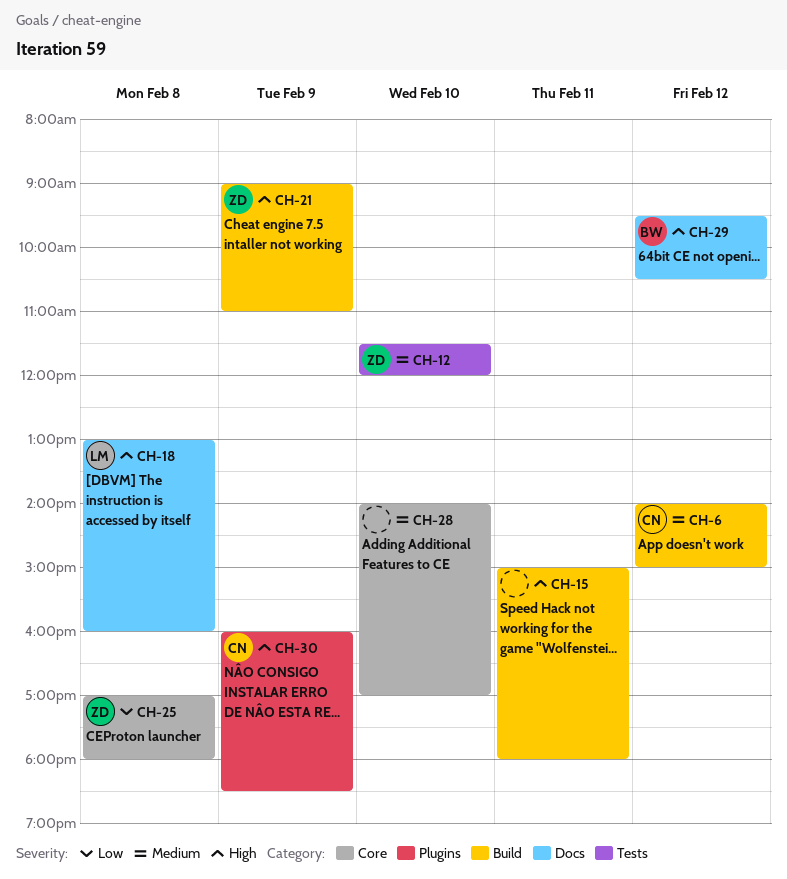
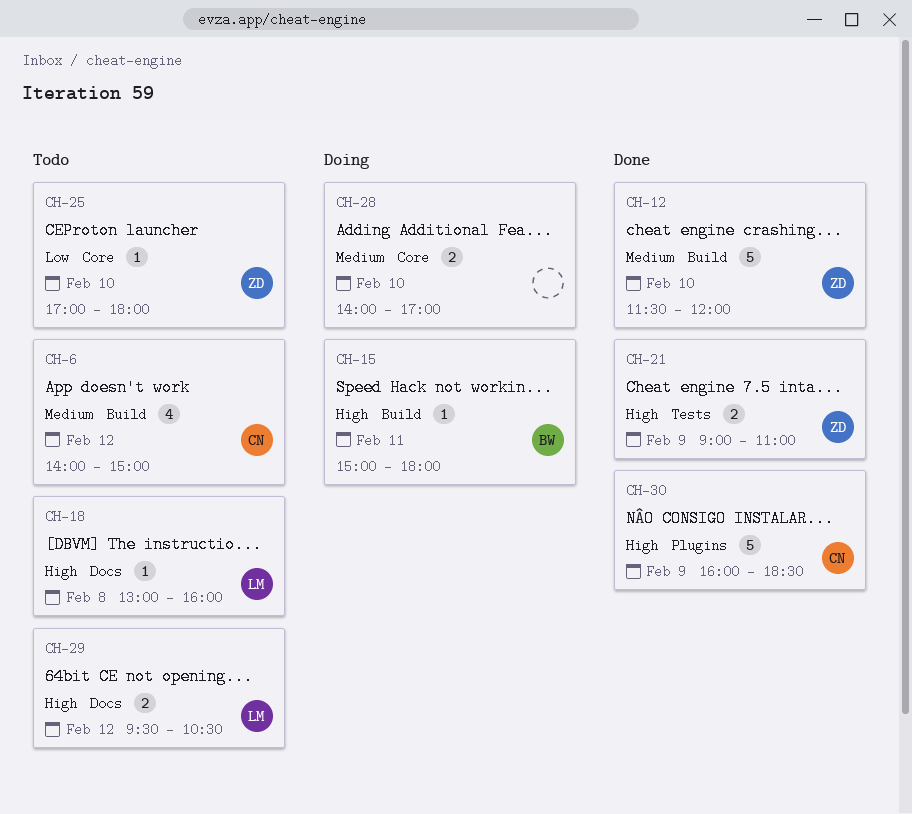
CH-12, label: Tests -> Build
CH-15, owner: none -> BW
CH-21, label: Build -> Tests
CH-25, day: Feb 8 -> Feb 10
CH-29, owner: BW -> LM

